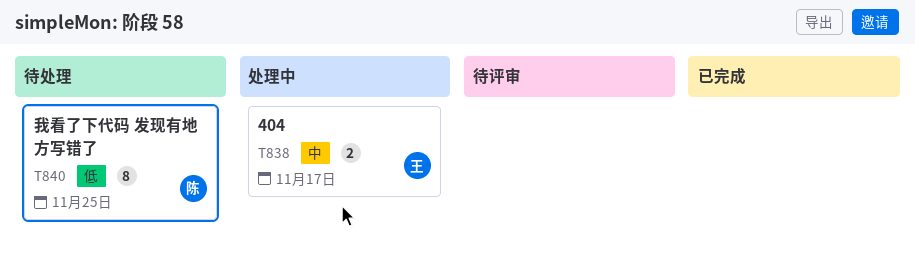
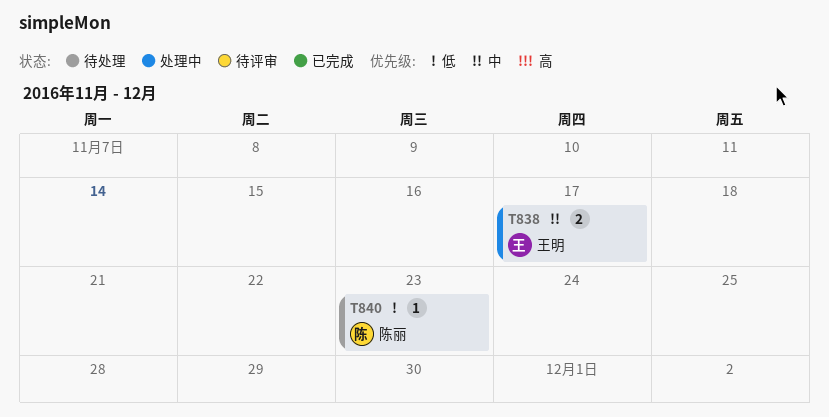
T840, estimate: 8 -> 1
T840, due: Nov 25 -> Nov 23

